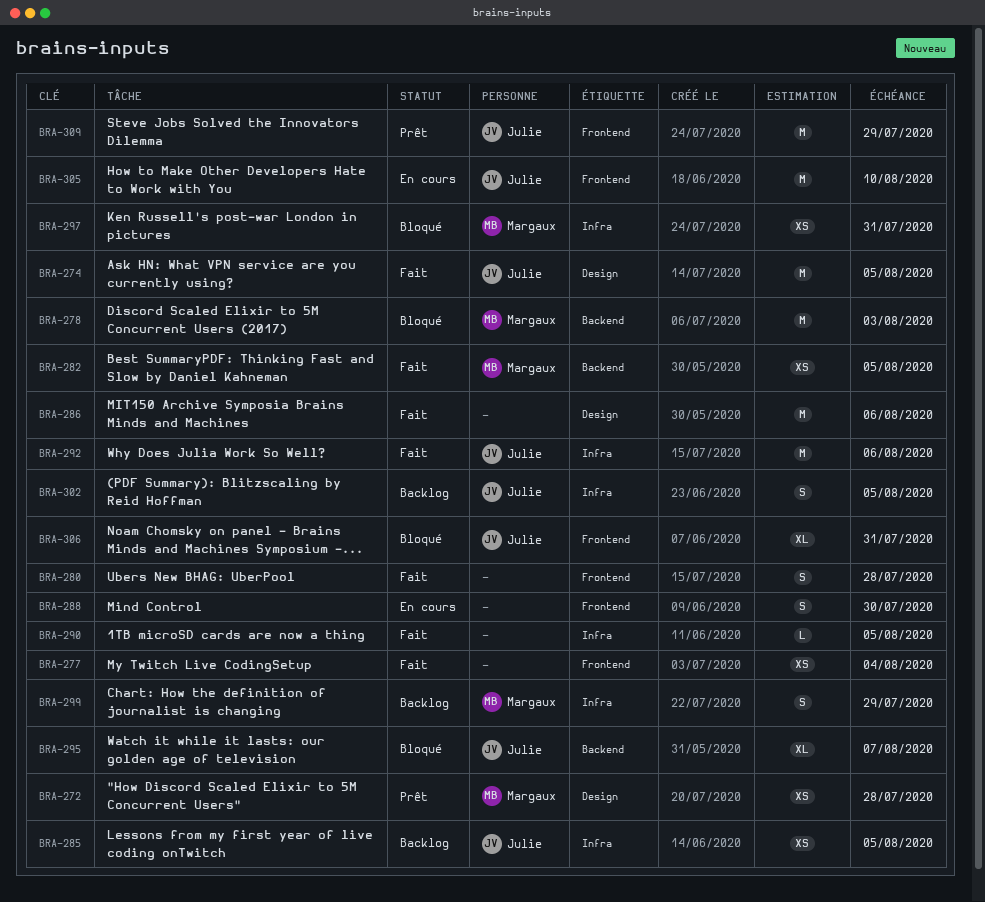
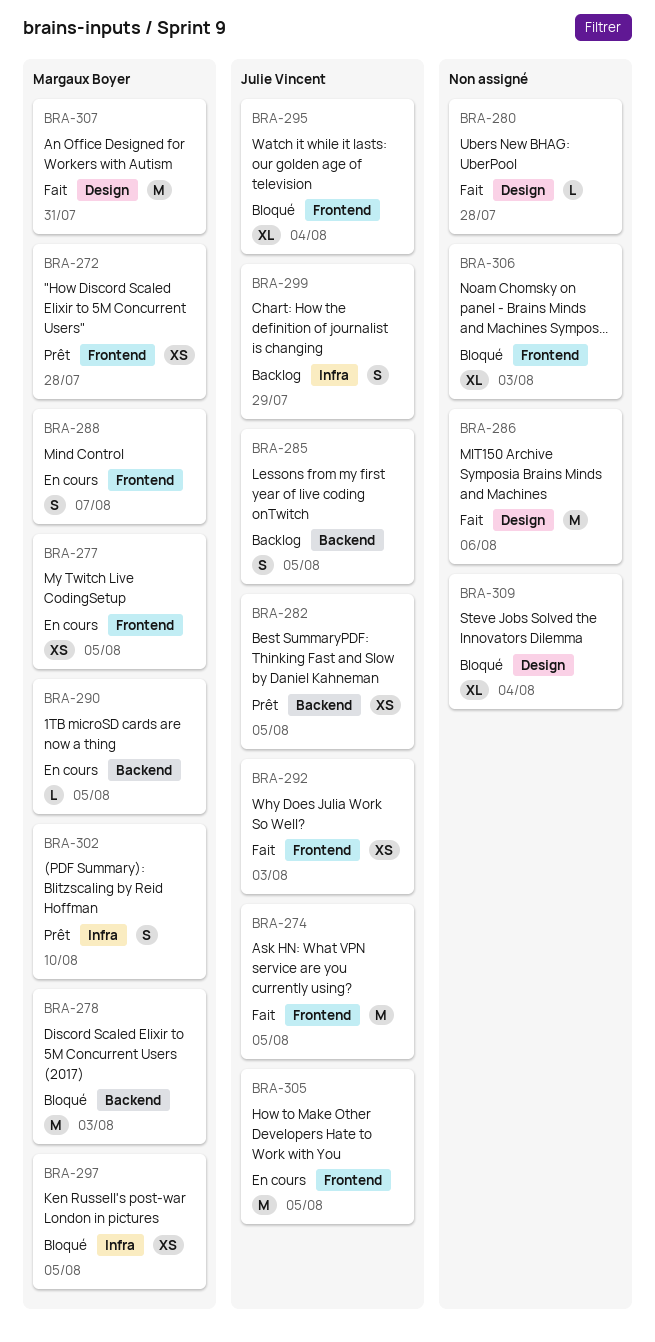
BRA-272, label: Design -> Frontend
BRA-274, label: Design -> Frontend
BRA-277, status: Fait -> En cours
BRA-277, owner: none -> Margaux Boyer
BRA-277, due: Aug 4 -> Aug 5
BRA-280, label: Frontend -> Design
BRA-280, estimate: S -> L
BRA-282, status: Fait -> Prêt
BRA-282, owner: Margaux Boyer -> Julie Vincent
BRA-285, label: Infra -> Backend
BRA-285, estimate: XS -> S
BRA-288, owner: none -> Margaux Boyer
BRA-288, due: Jul 30 -> Aug 7
BRA-290, status: Fait -> En cours
BRA-290, owner: none -> Margaux Boyer
BRA-290, label: Infra -> Backend
BRA-292, label: Infra -> Frontend
BRA-292, estimate: M -> XS
BRA-292, due: Aug 6 -> Aug 3
BRA-295, label: Backend -> Frontend
BRA-295, due: Aug 7 -> Aug 4
BRA-297, due: Jul 31 -> Aug 5
BRA-299, owner: Margaux Boyer -> Julie Vincent
BRA-302, status: Backlog -> Prêt
BRA-302, owner: Julie Vincent -> Margaux Boyer
BRA-302, due: Aug 5 -> Aug 10
BRA-305, due: Aug 10 -> Aug 5
BRA-306, owner: Julie Vincent -> none
BRA-306, due: Jul 31 -> Aug 3
BRA-307: none -> present
BRA-309, status: Prêt -> Bloqué
BRA-309, owner: Julie Vincent -> none
BRA-309, label: Frontend -> Design
BRA-309, estimate: M -> XL
BRA-309, due: Jul 29 -> Aug 4

